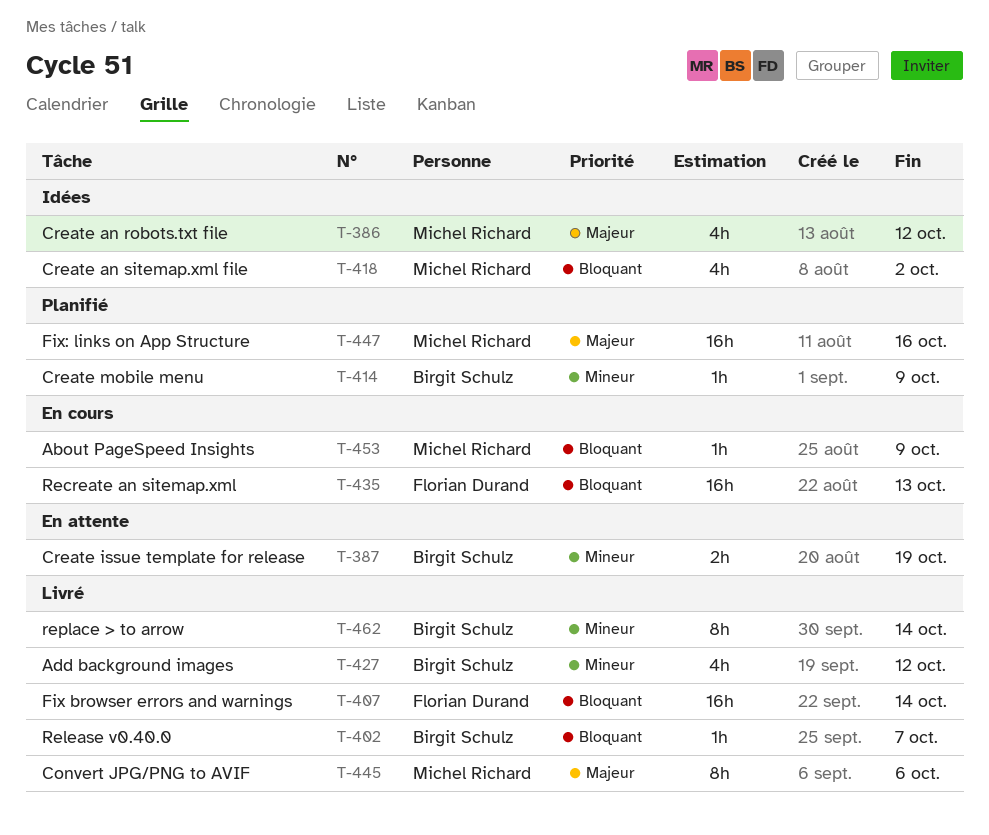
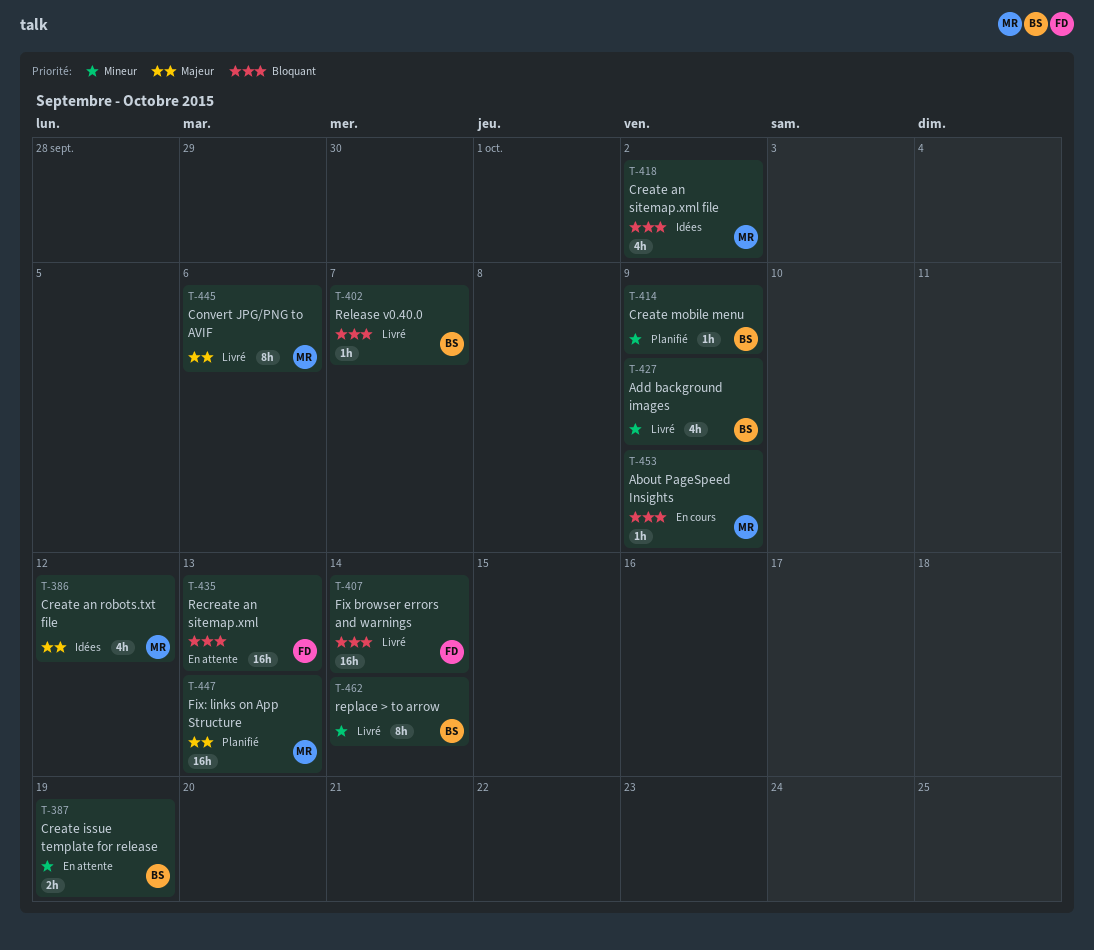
T-427, due: Oct 12 -> Oct 9
T-435, status: En cours -> En attente
T-447, due: Oct 16 -> Oct 13

